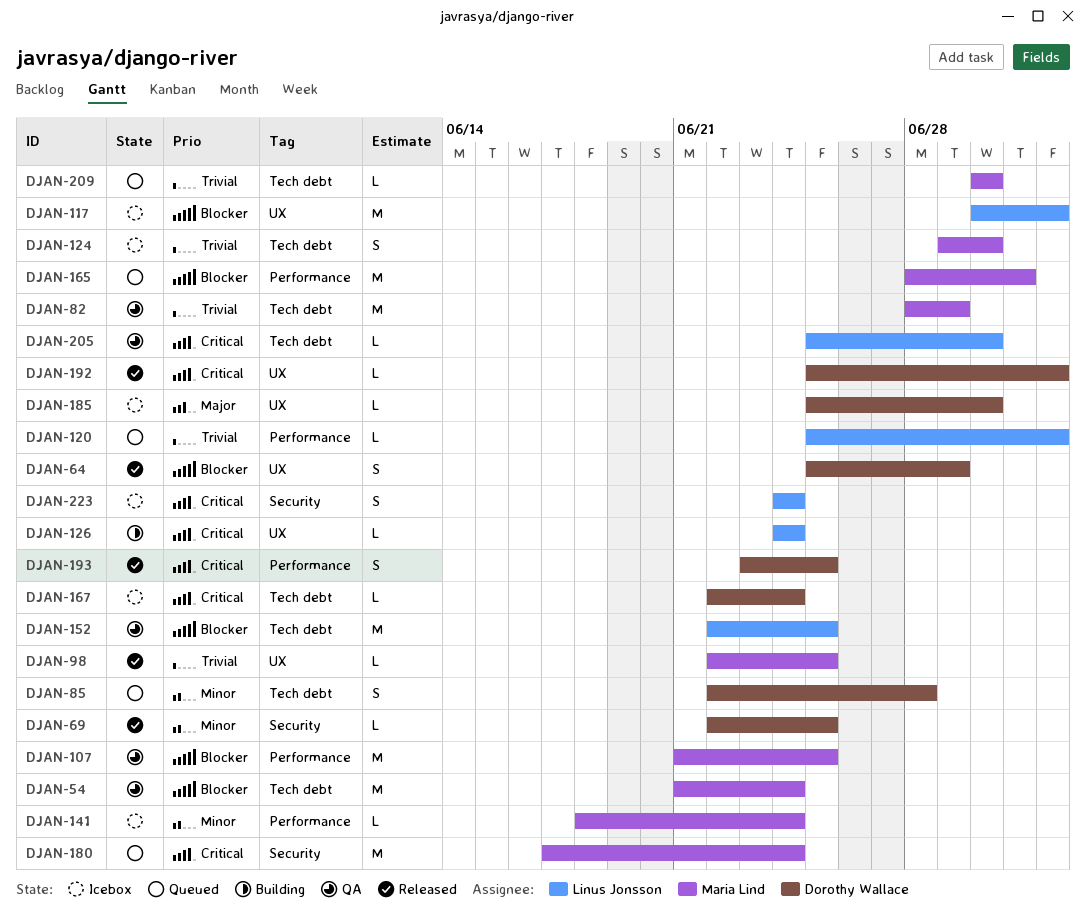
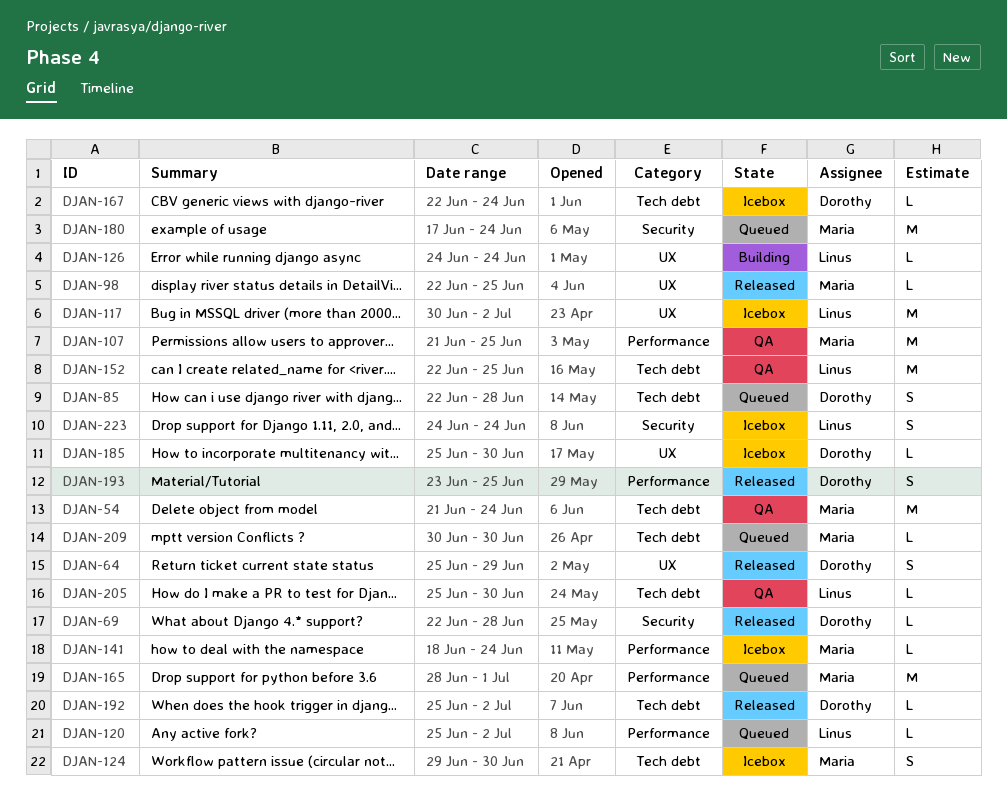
DJAN-69, due: Jun 25 -> Jun 28
DJAN-82: present -> none
DJAN-192, label: UX -> Tech debt

